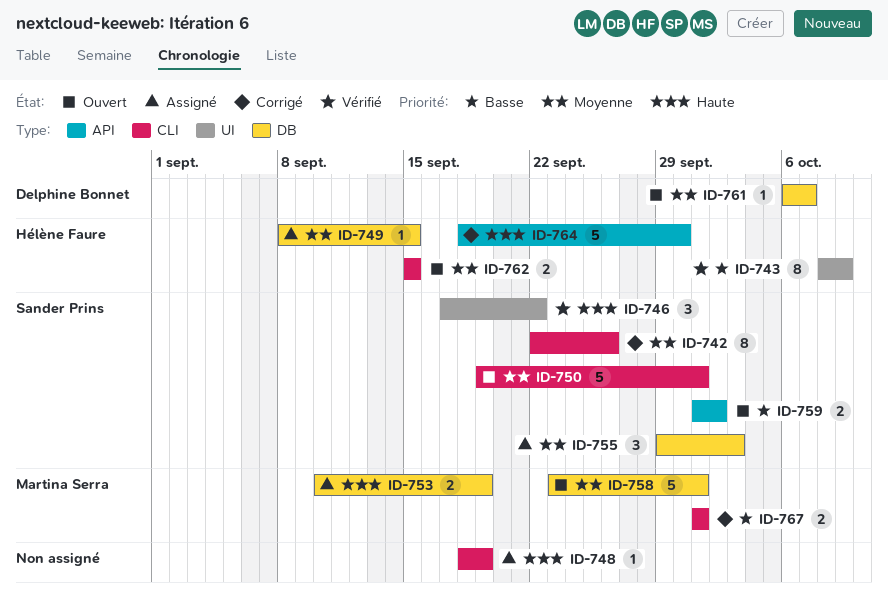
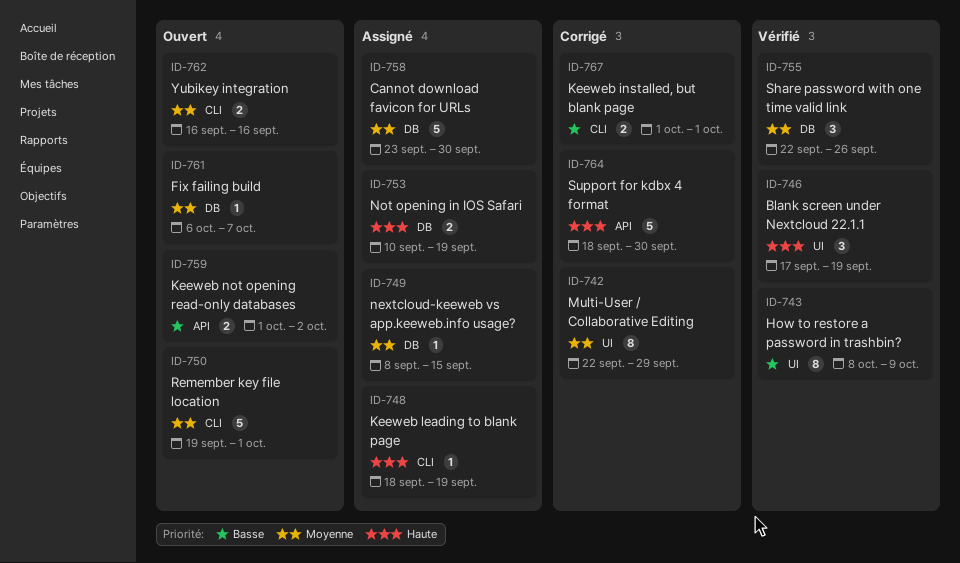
ID-742, label: CLI -> UI
ID-742, due: Sep 26 -> Sep 29
ID-746, due: Sep 22 -> Sep 19
ID-755, status: Assigné -> Vérifié
ID-755, start: Sep 29 -> Sep 22
ID-755, due: Oct 3 -> Sep 26
ID-758, status: Ouvert -> Assigné
ID-758, due: Oct 1 -> Sep 30
ID-762, start: Sep 15 -> Sep 16
ID-762, due: Sep 15 -> Sep 16

